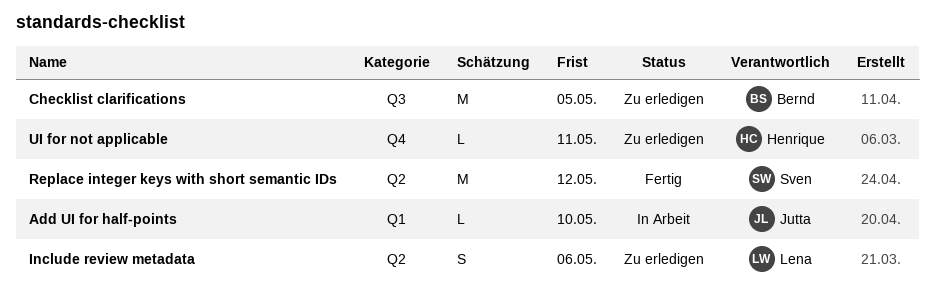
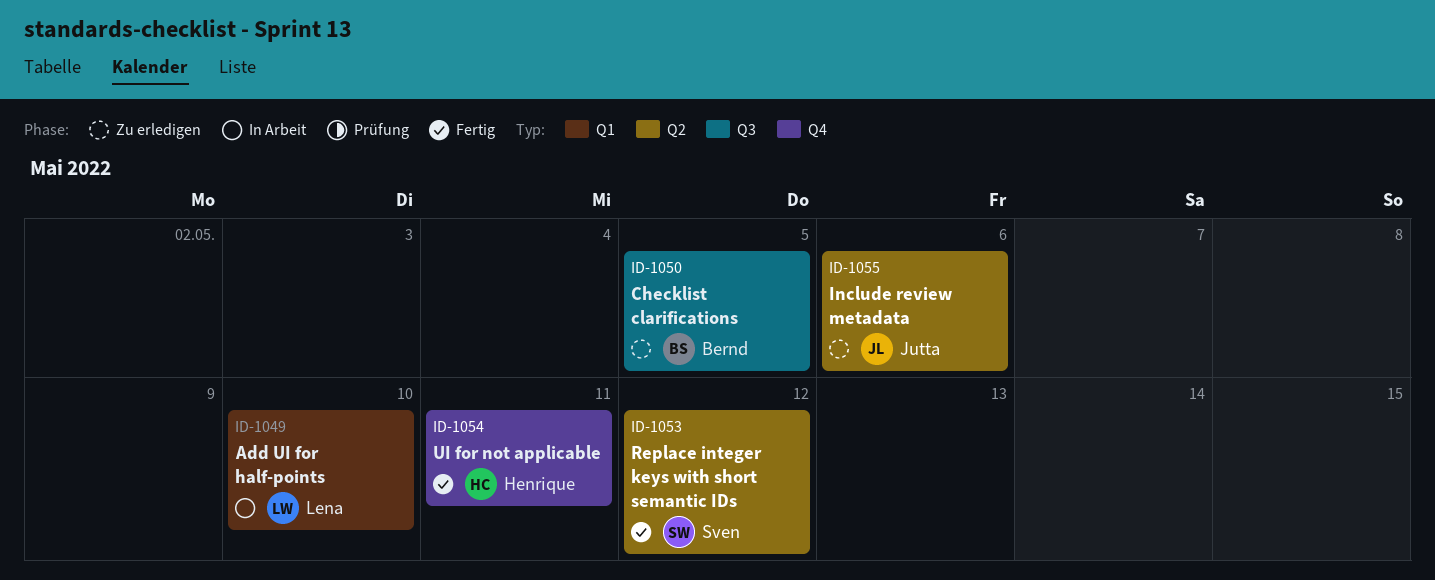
Add UI for half-points, owner: Jutta -> Lena
Include review metadata, owner: Lena -> Jutta
UI for not applicable, status: Zu erledigen -> Fertig

